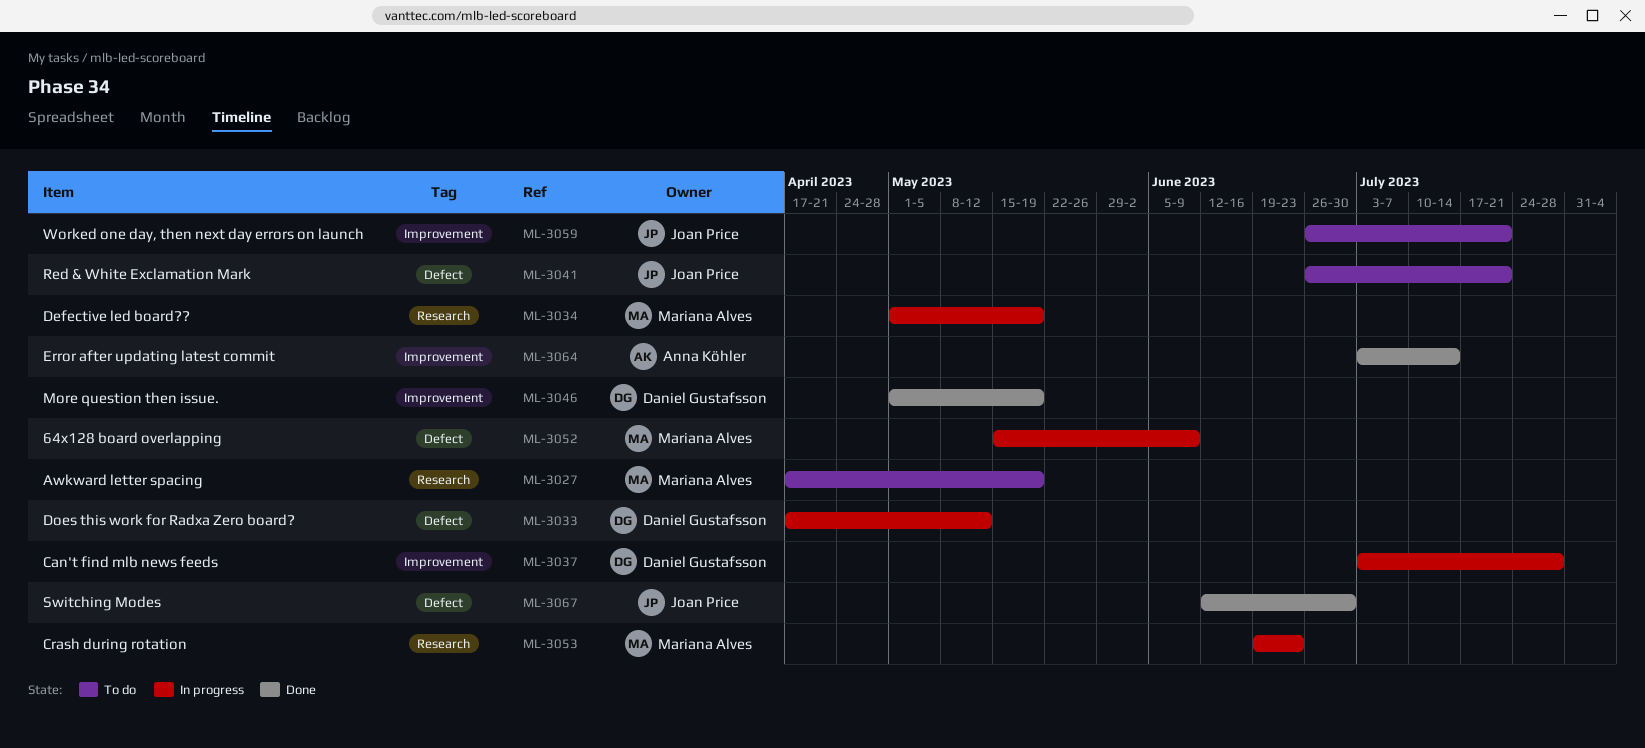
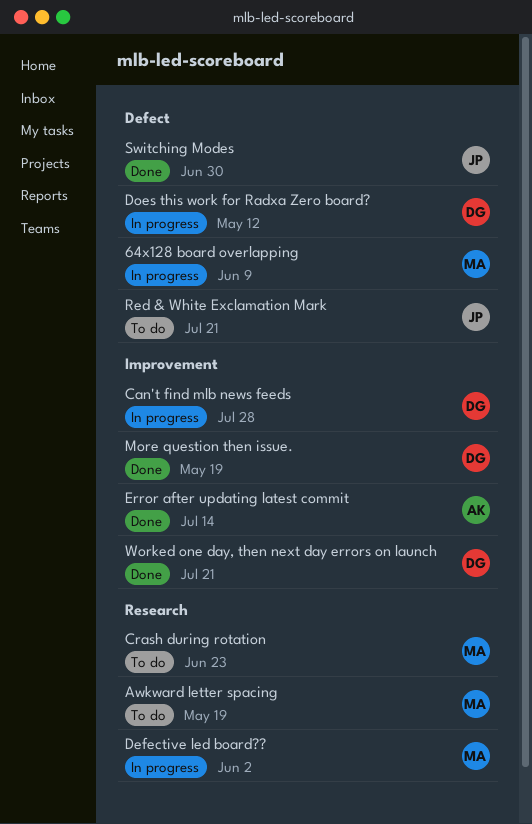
Crash during rotation, status: In progress -> To do
Defective led board??, due: May 19 -> Jun 2
Worked one day, then next day errors on launch, status: To do -> Done
Worked one day, then next day errors on launch, owner: Joan Price -> Daniel Gustafsson

